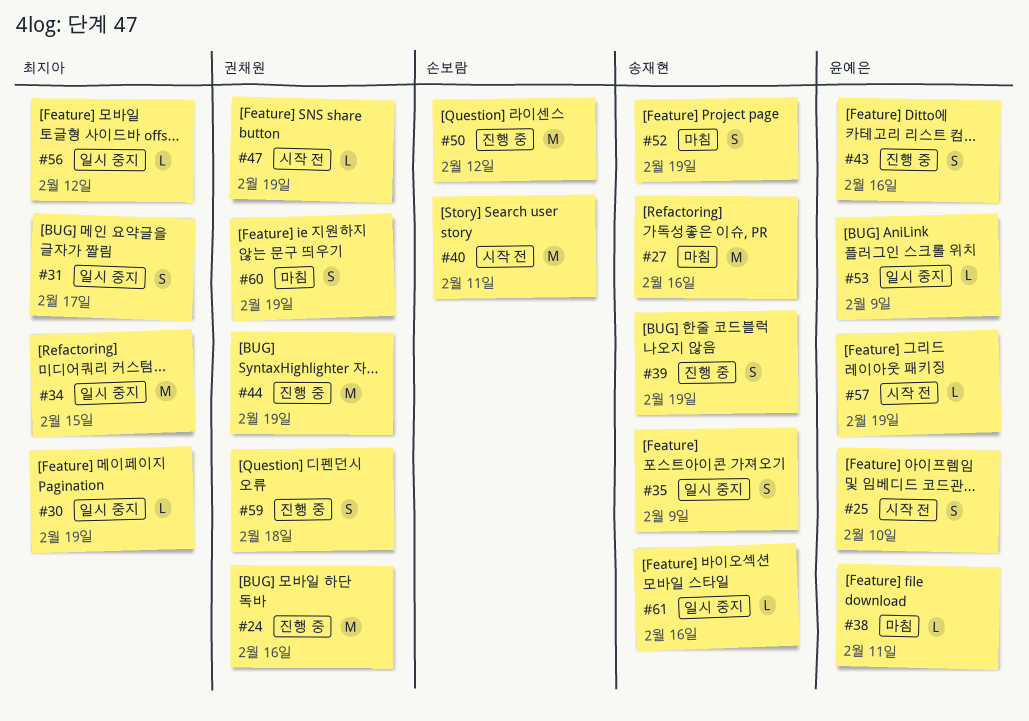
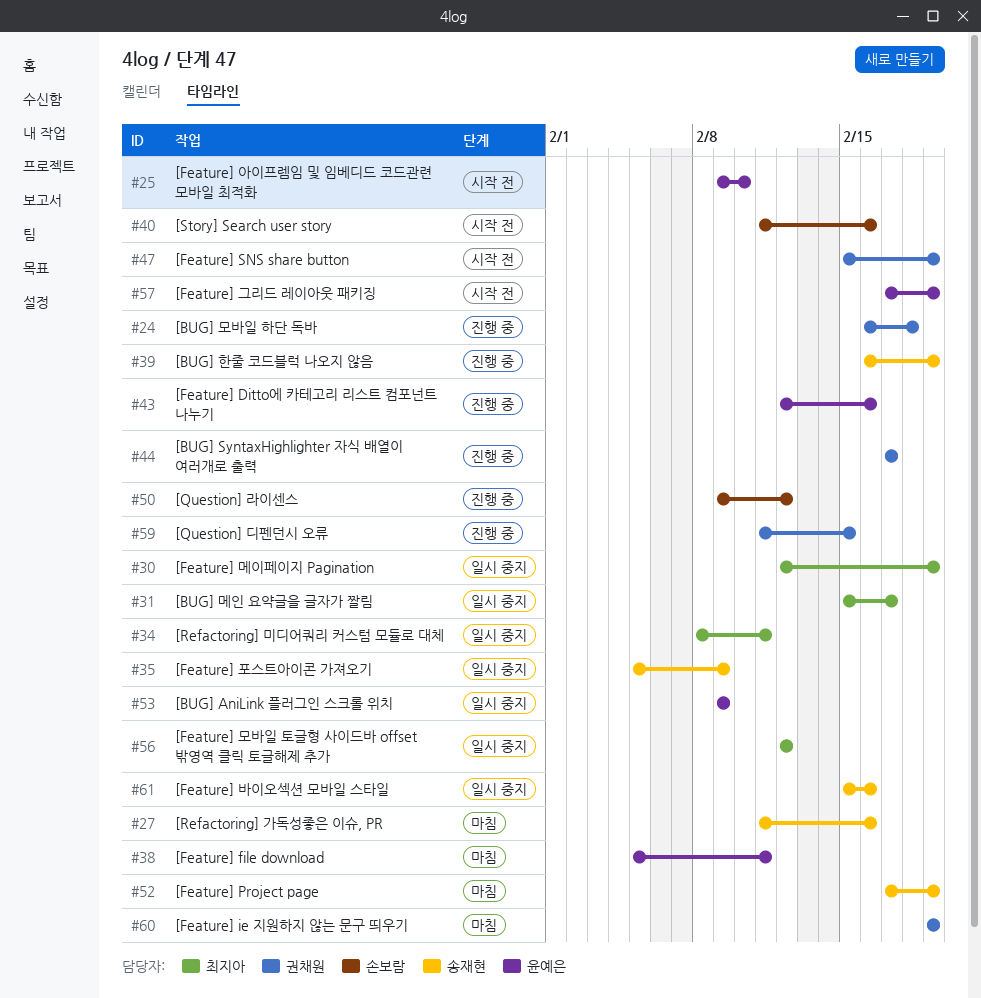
#24, due: Feb 16 -> Feb 18
#34, due: Feb 15 -> Feb 11
#40, due: Feb 11 -> Feb 16
#44, due: Feb 19 -> Feb 17
#59, due: Feb 18 -> Feb 15

